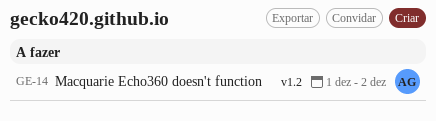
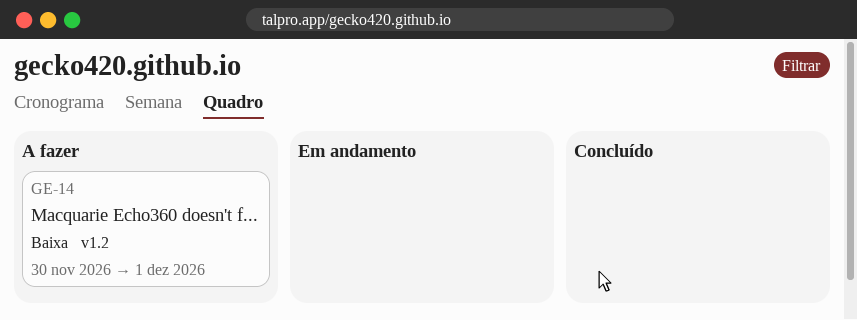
GE-14, start: Dec 1 -> Nov 30
GE-14, due: Dec 2 -> Dec 1

